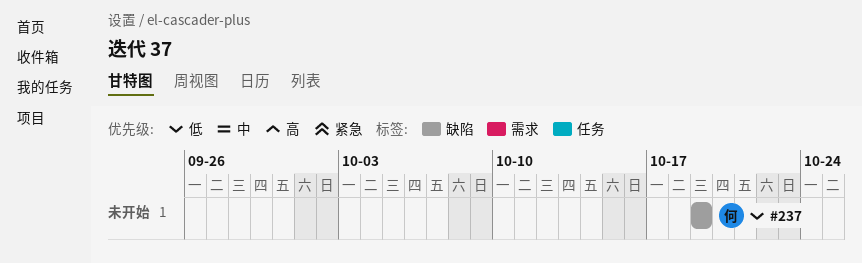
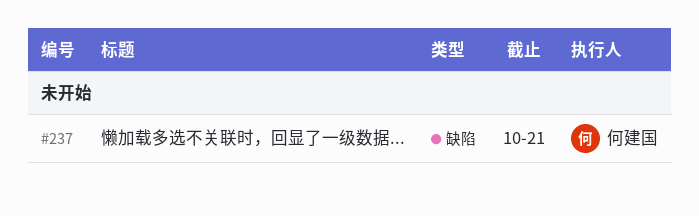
#237, due: Oct 19 -> Oct 21

